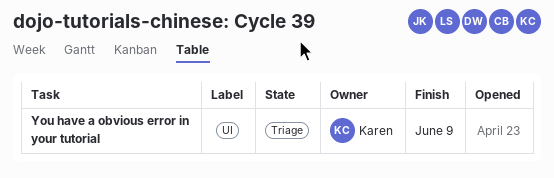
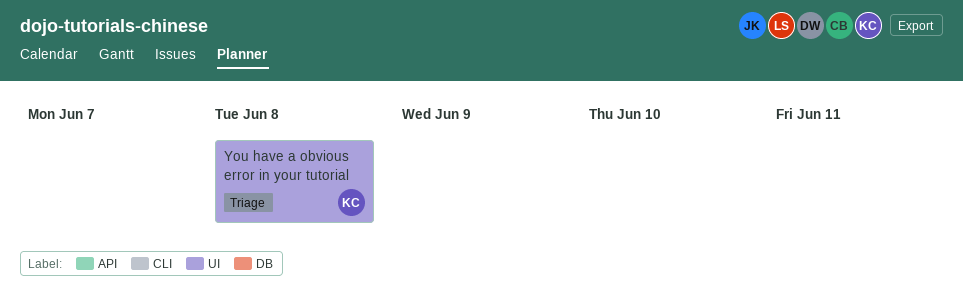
You have a obvious error in your tutorial, due: Jun 9 -> Jun 8

